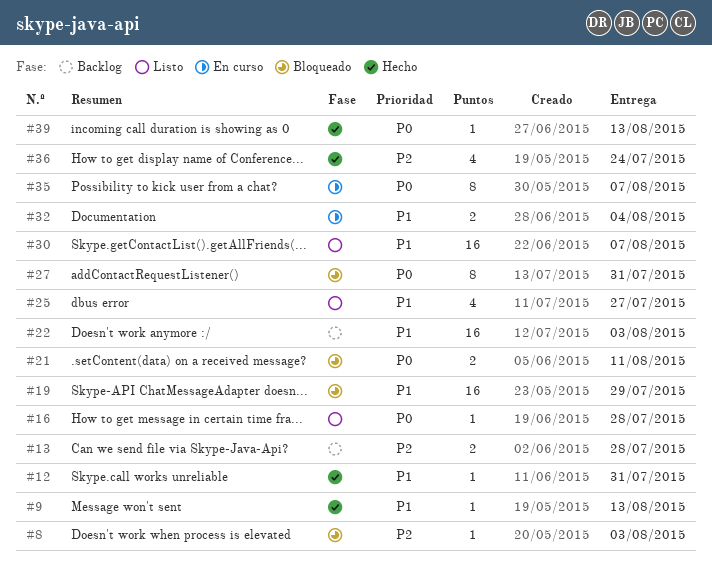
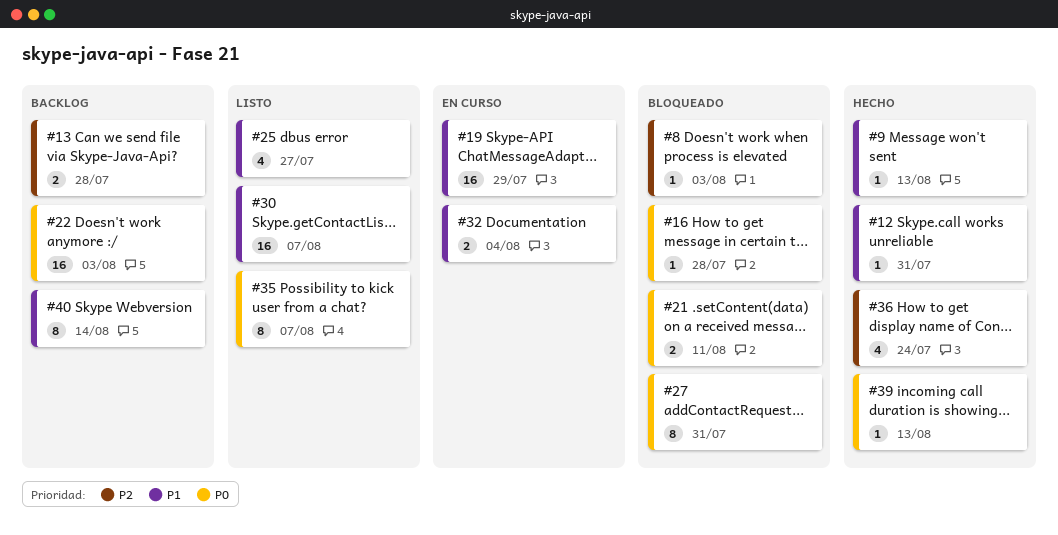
#16, status: Listo -> Bloqueado
#19, status: Bloqueado -> En curso
#22, priority: P1 -> P0
#35, status: En curso -> Listo
#40: none -> present

